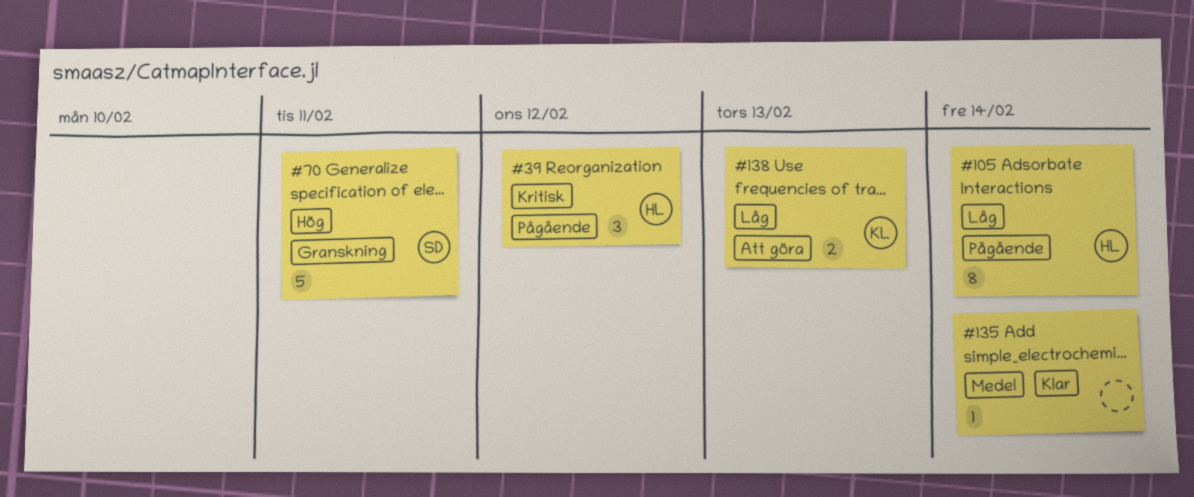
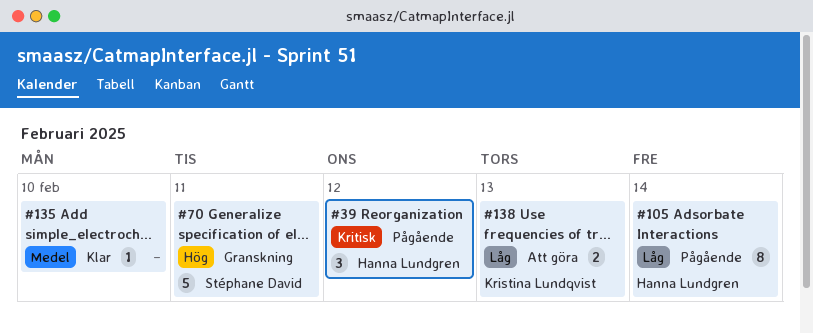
#135, due: Feb 14 -> Feb 10

